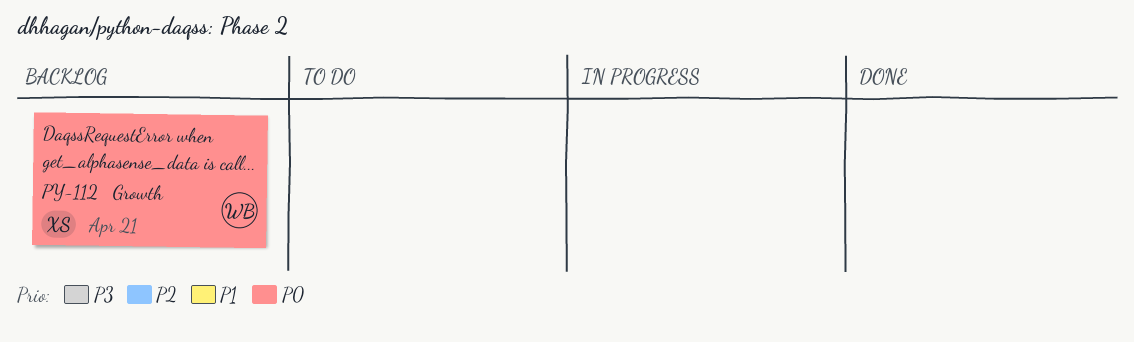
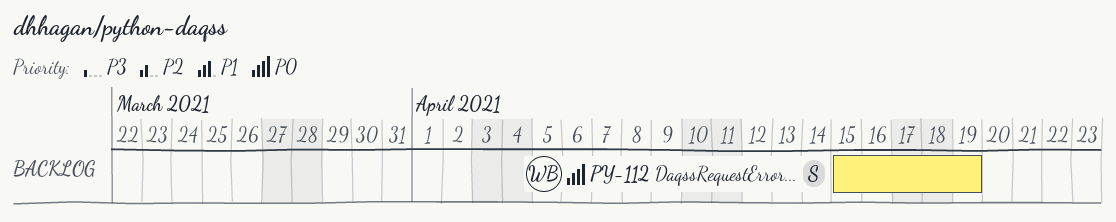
PY-112, estimate: XS -> S
PY-112, due: Apr 21 -> Apr 19

